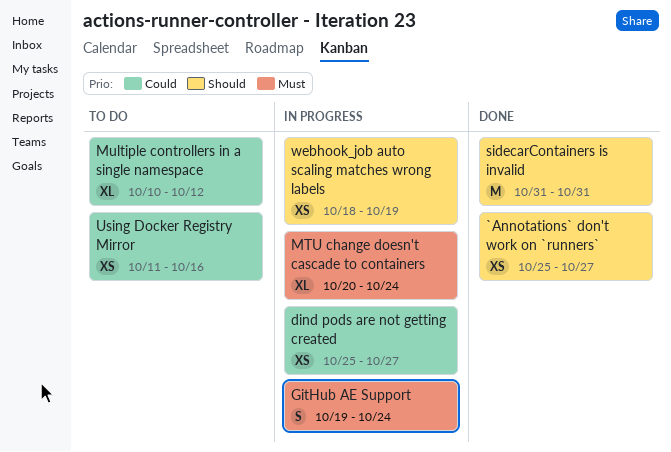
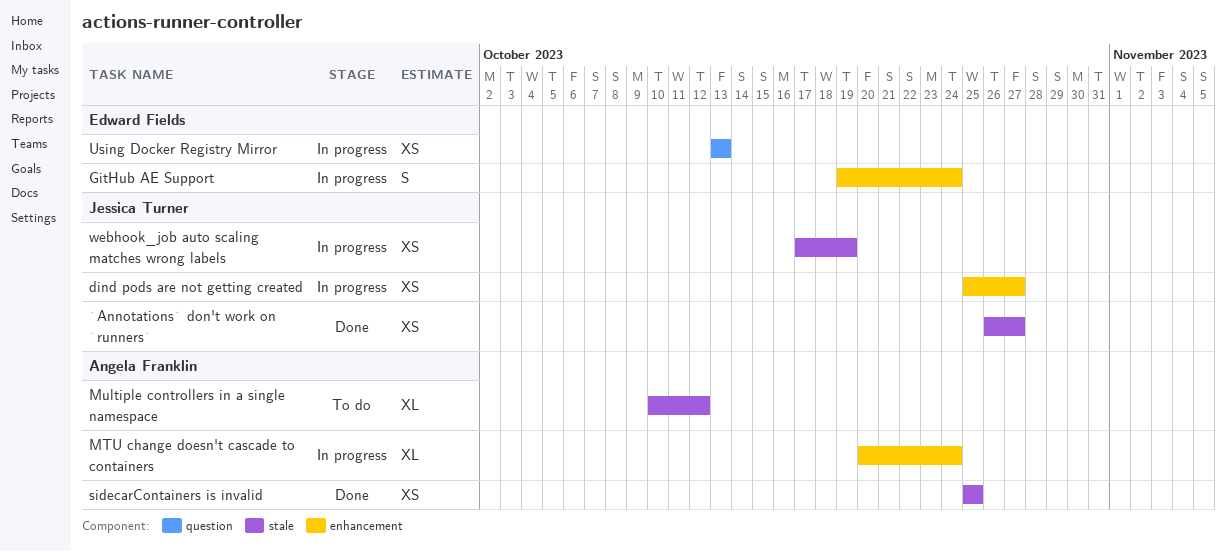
`Annotations` don't work on `runners`, start: Oct 25 -> Oct 26
sidecarContainers is invalid, estimate: M -> XS
sidecarContainers is invalid, start: Oct 31 -> Oct 25
sidecarContainers is invalid, due: Oct 31 -> Oct 25
Using Docker Registry Mirror, status: To do -> In progress
Using Docker Registry Mirror, start: Oct 11 -> Oct 13
Using Docker Registry Mirror, due: Oct 16 -> Oct 13
webhook_job auto scaling matches wrong labels, start: Oct 18 -> Oct 17

